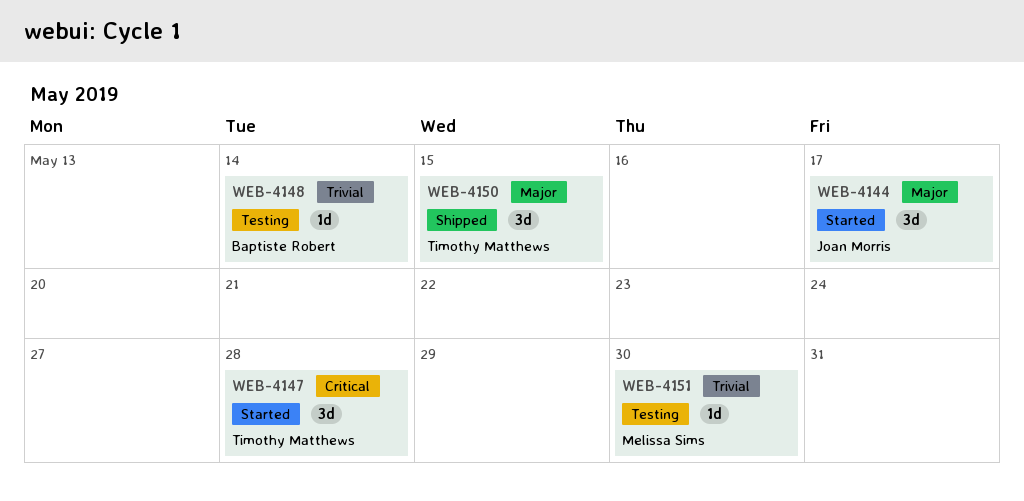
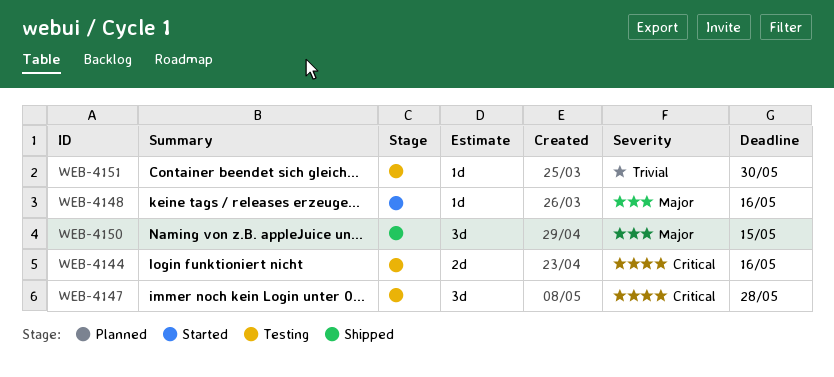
WEB-4144, status: Started -> Testing
WEB-4144, priority: Major -> Critical
WEB-4144, estimate: 3d -> 2d
WEB-4144, due: May 17 -> May 16
WEB-4147, status: Started -> Testing
WEB-4148, status: Testing -> Started
WEB-4148, priority: Trivial -> Major
WEB-4148, due: May 14 -> May 16

